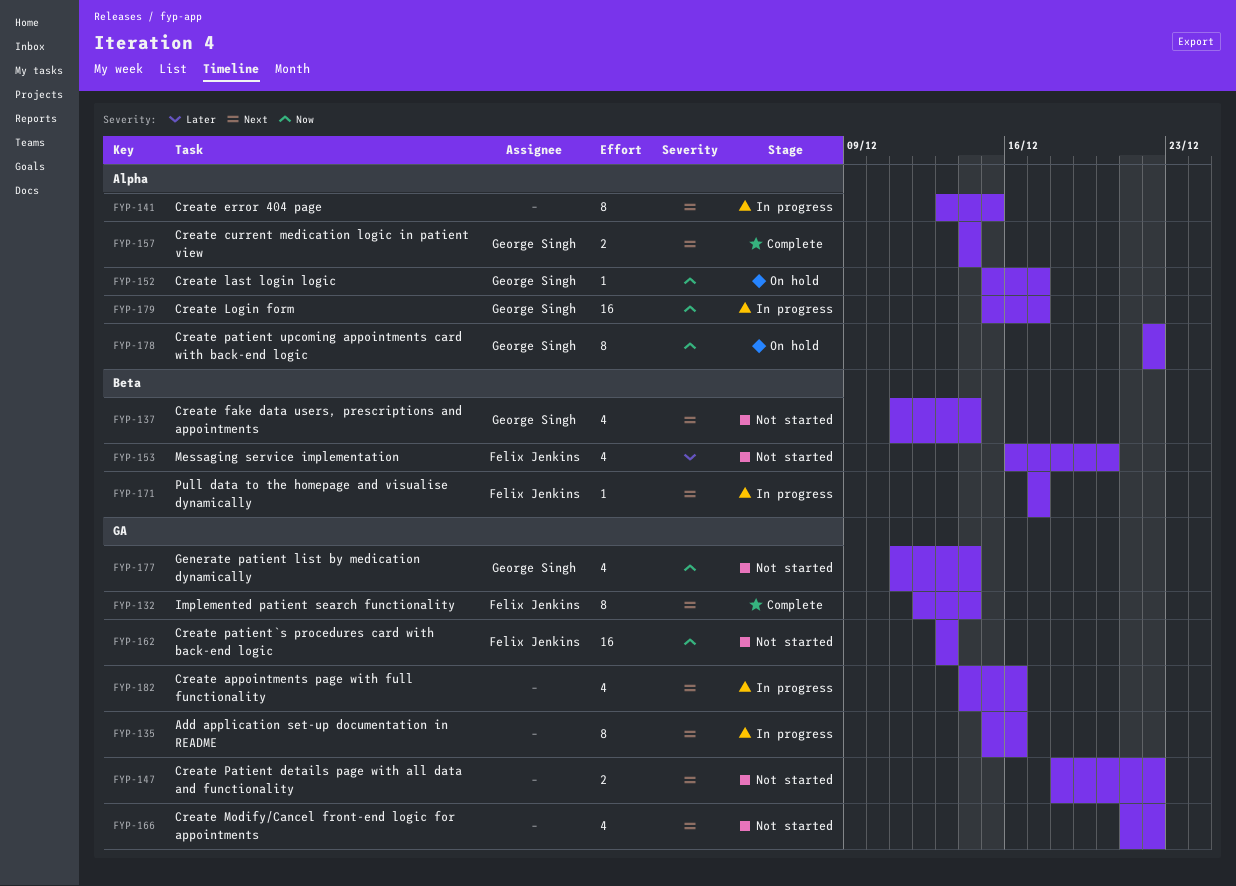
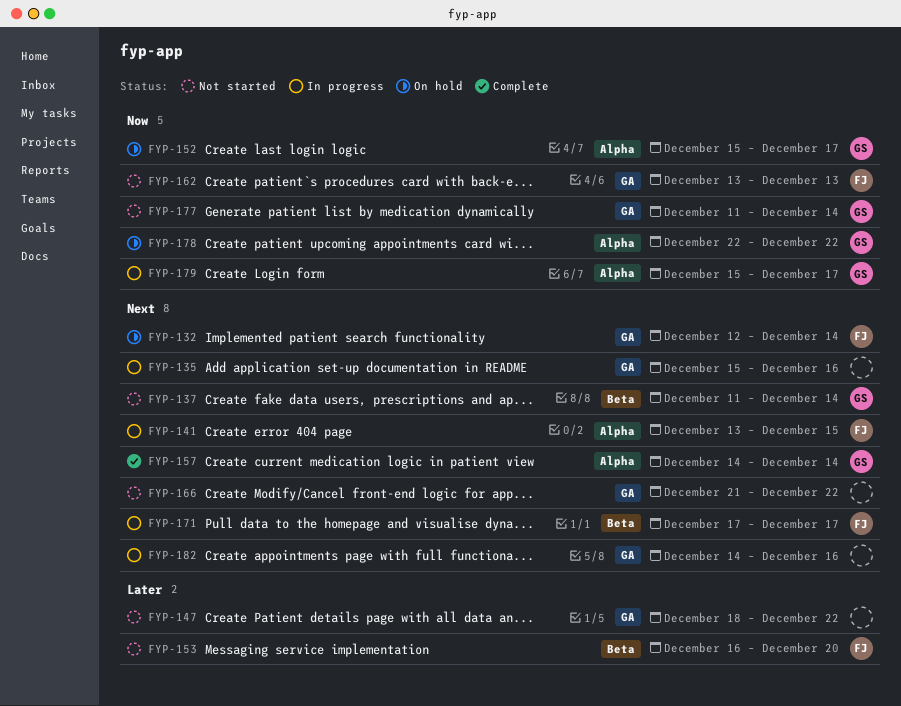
FYP-132, status: Complete -> On hold
FYP-141, owner: none -> Felix Jenkins
FYP-147, priority: Next -> Later

